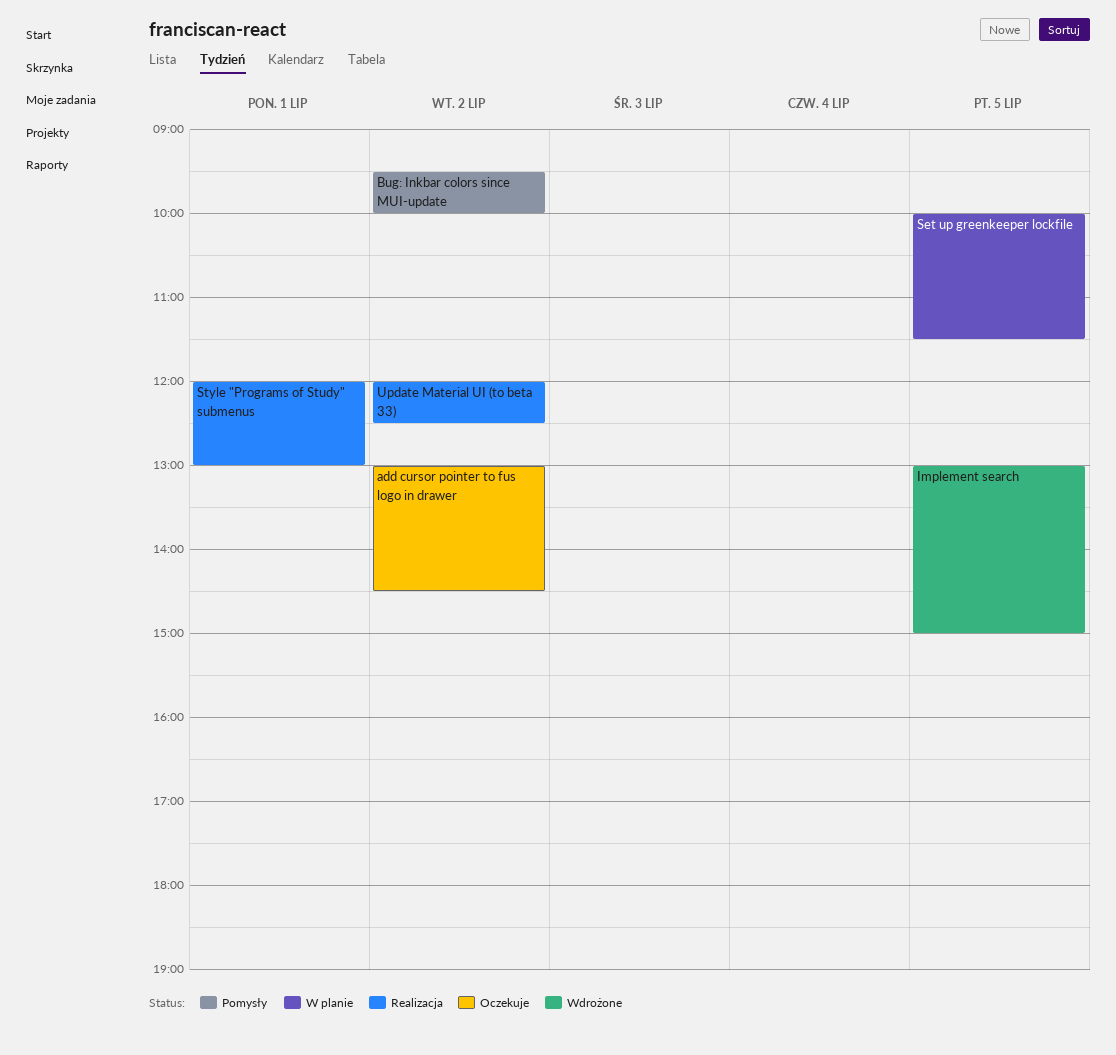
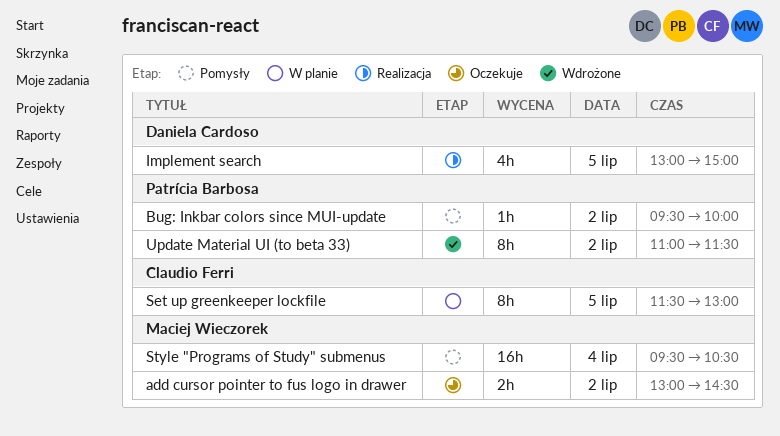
Implement search, status: Wdrożone -> Realizacja
Set up greenkeeper lockfile, begins: 10:00 -> 11:30
Set up greenkeeper lockfile, ends: 11:30 -> 13:00
Style "Programs of Study" submenus, status: Realizacja -> Pomysły
Style "Programs of Study" submenus, day: Jul 1 -> Jul 4
Style "Programs of Study" submenus, begins: 12:00 -> 09:30
Style "Programs of Study" submenus, ends: 13:00 -> 10:30
Update Material UI (to beta 33), status: Realizacja -> Wdrożone
Update Material UI (to beta 33), begins: 12:00 -> 11:00
Update Material UI (to beta 33), ends: 12:30 -> 11:30

